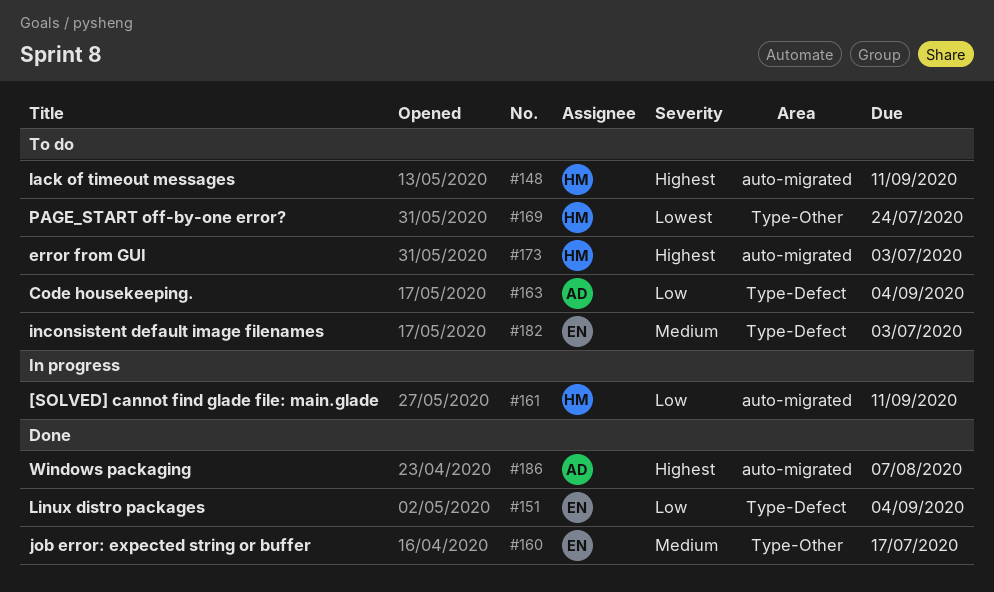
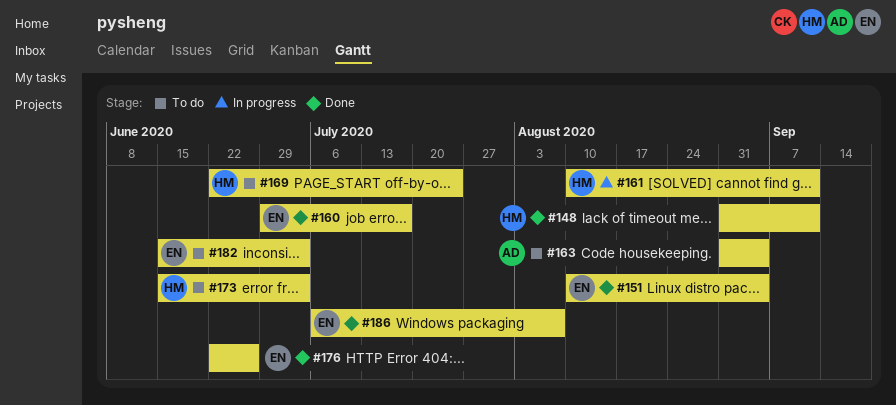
#148, status: To do -> Done
#176: none -> present
#186, owner: AD -> EN

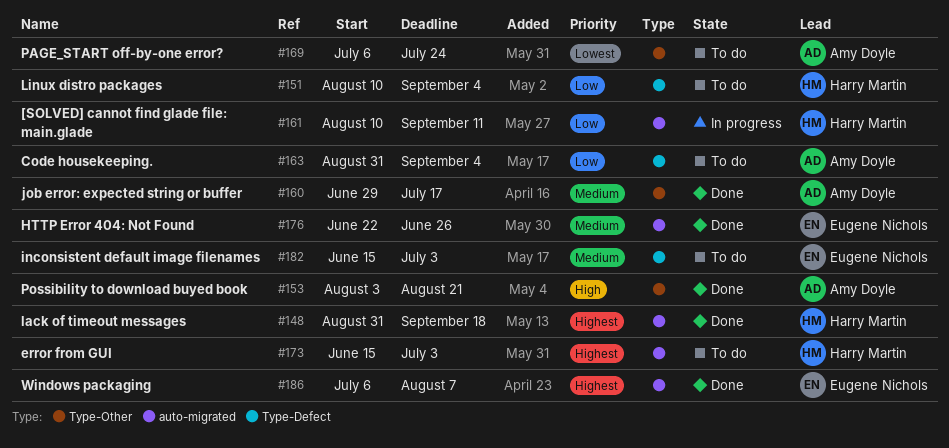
#148, due: Sep 11 -> Sep 18
#151, status: Done -> To do
#151, owner: Eugene Nichols -> Harry Martin
#153: none -> present
#160, owner: Eugene Nichols -> Amy Doyle
#169, owner: Harry Martin -> Amy Doyle
#169, start: Jun 22 -> Jul 6

